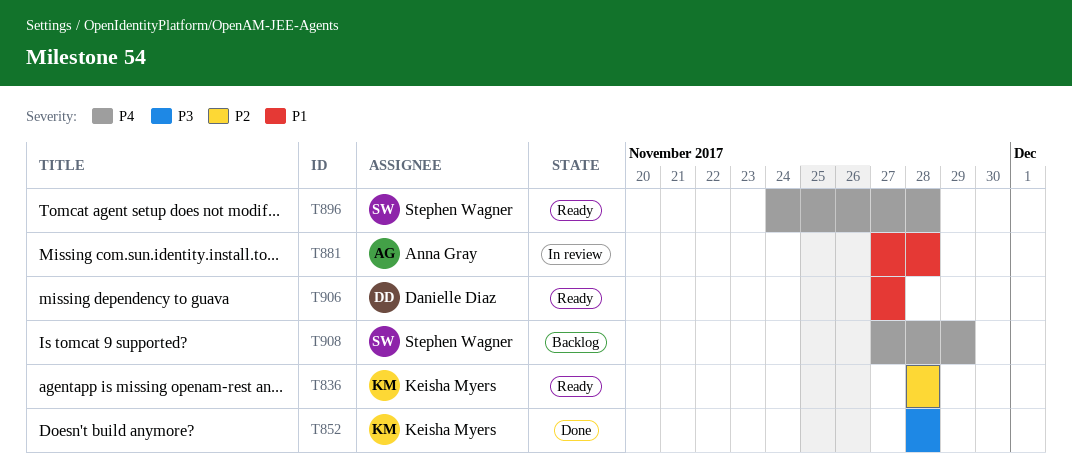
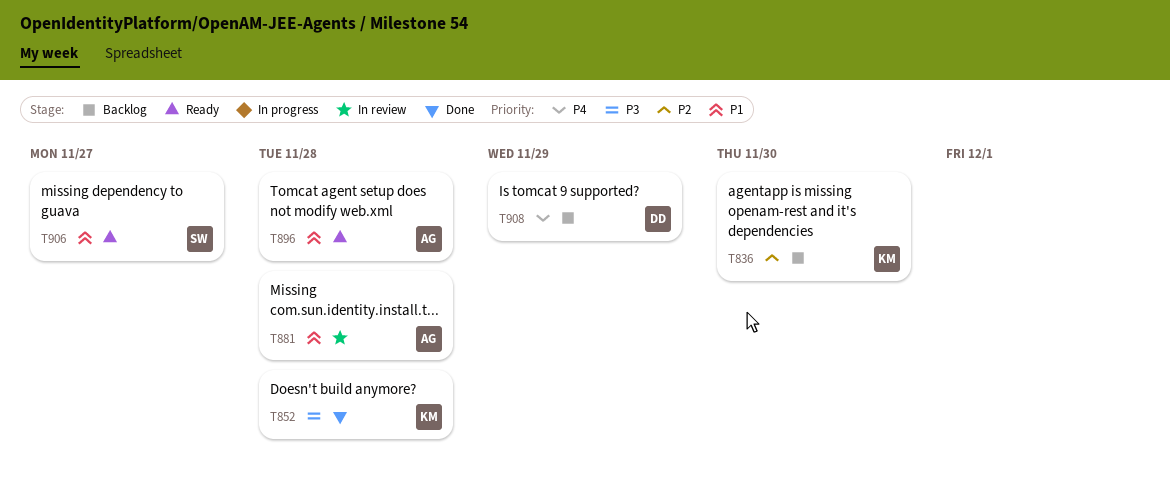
T836, status: Ready -> Backlog
T836, due: Nov 28 -> Nov 30
T896, owner: Stephen Wagner -> Anna Gray
T896, priority: P4 -> P1
T906, owner: Danielle Diaz -> Stephen Wagner
T908, owner: Stephen Wagner -> Danielle Diaz

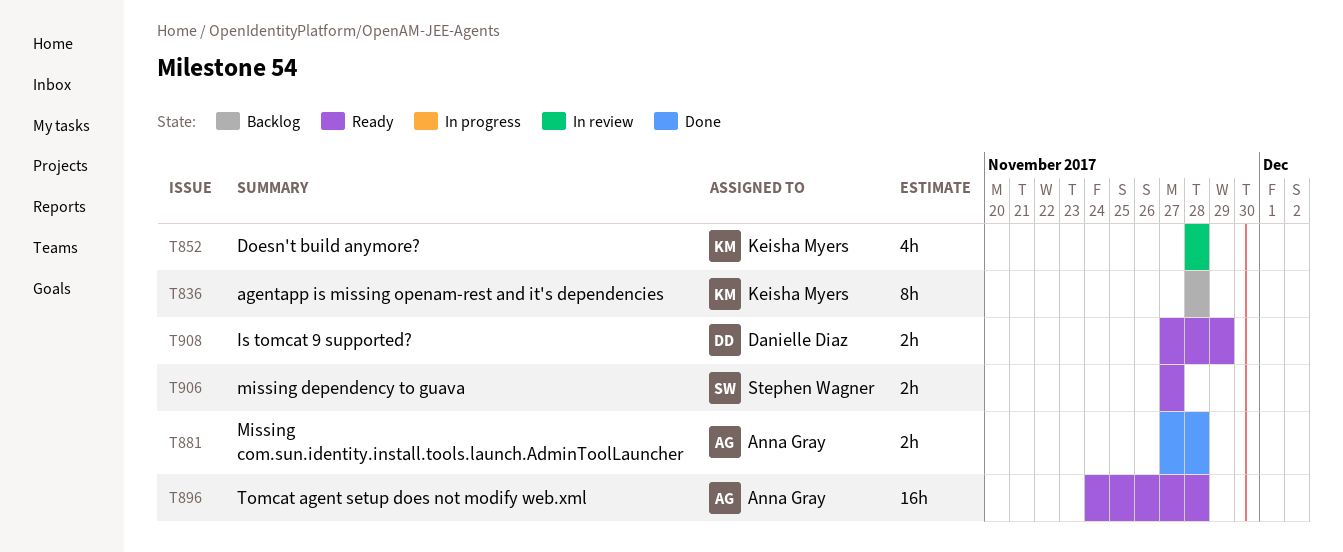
T836, due: Nov 30 -> Nov 28
T852, status: Done -> In review
T881, status: In review -> Done
T908, status: Backlog -> Ready

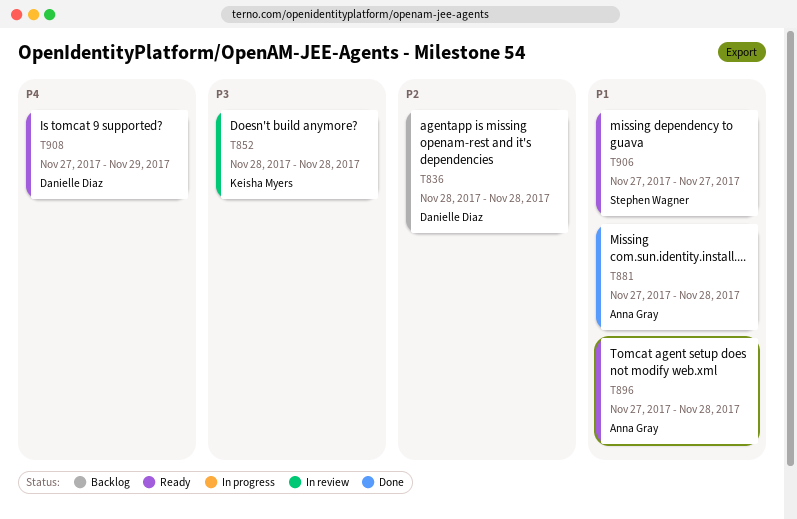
T836, owner: Keisha Myers -> Danielle Diaz
T896, start: Nov 24 -> Nov 27

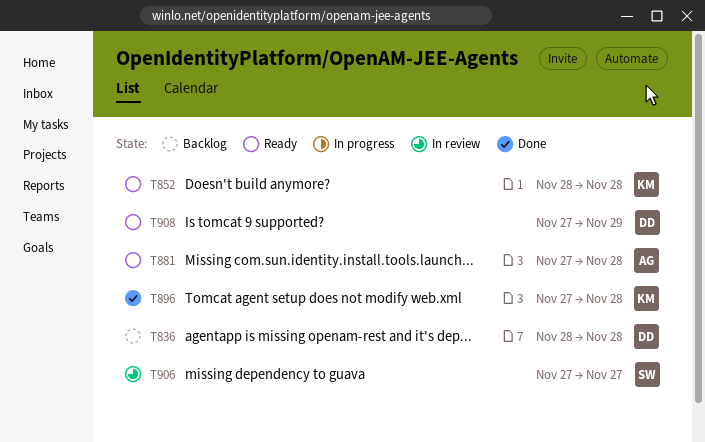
T852, status: In review -> Ready
T881, status: Done -> Ready
T896, status: Ready -> Done
T896, owner: Anna Gray -> Keisha Myers
T906, status: Ready -> In review

